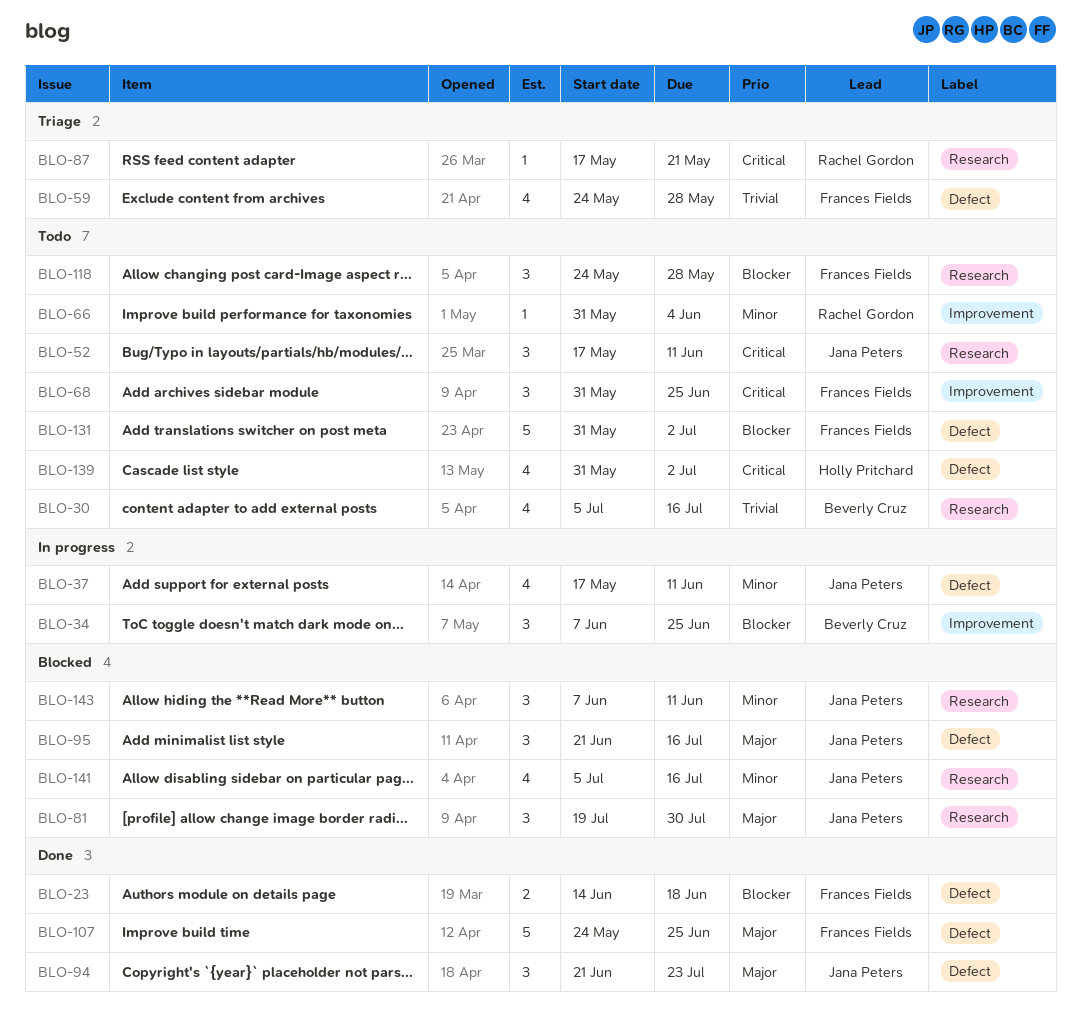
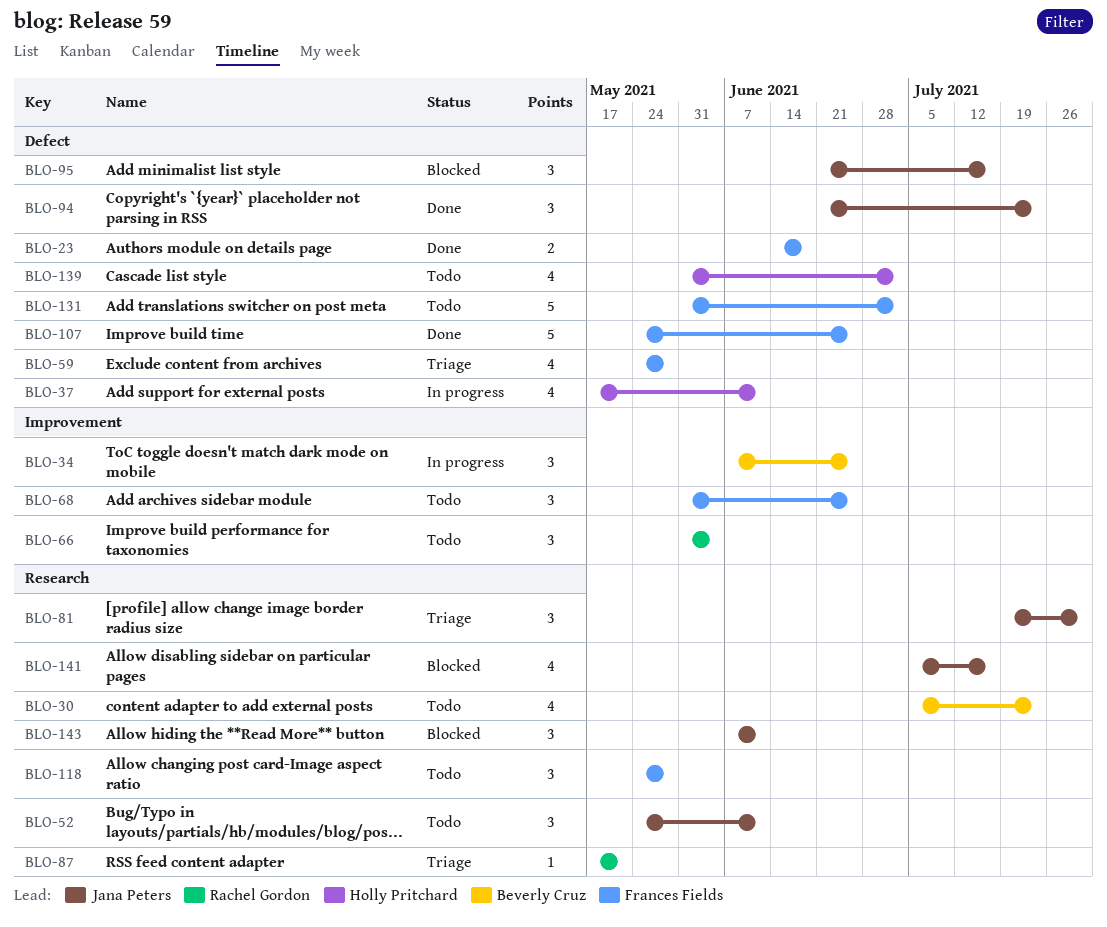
BLO-30, due: Jul 16 -> Jul 23
BLO-37, owner: Jana Peters -> Holly Pritchard
BLO-52, start: May 17 -> May 24
BLO-66, estimate: 1 -> 3
BLO-81, status: Blocked -> Triage

